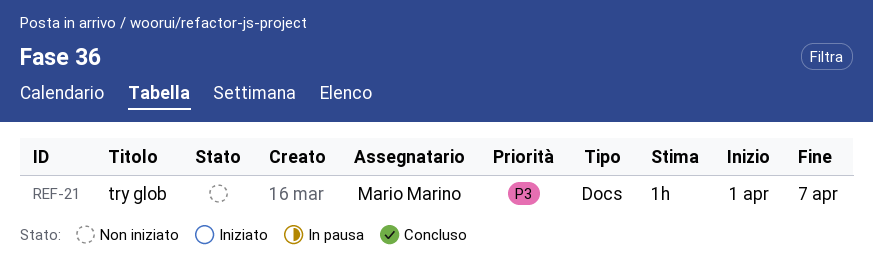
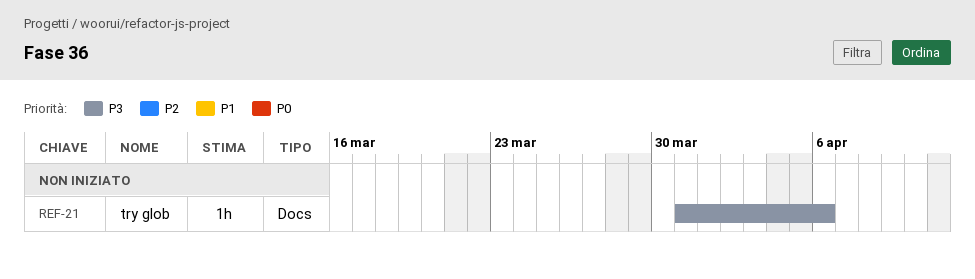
REF-21, start: Apr 1 -> Mar 31
REF-21, due: Apr 7 -> Apr 6

